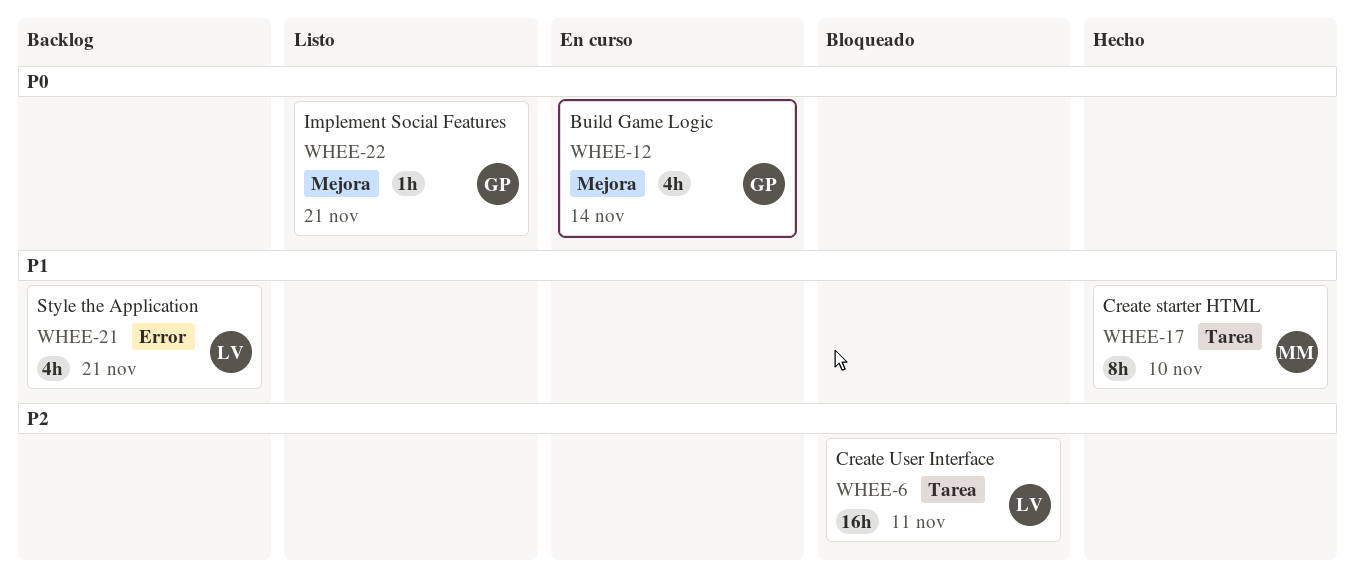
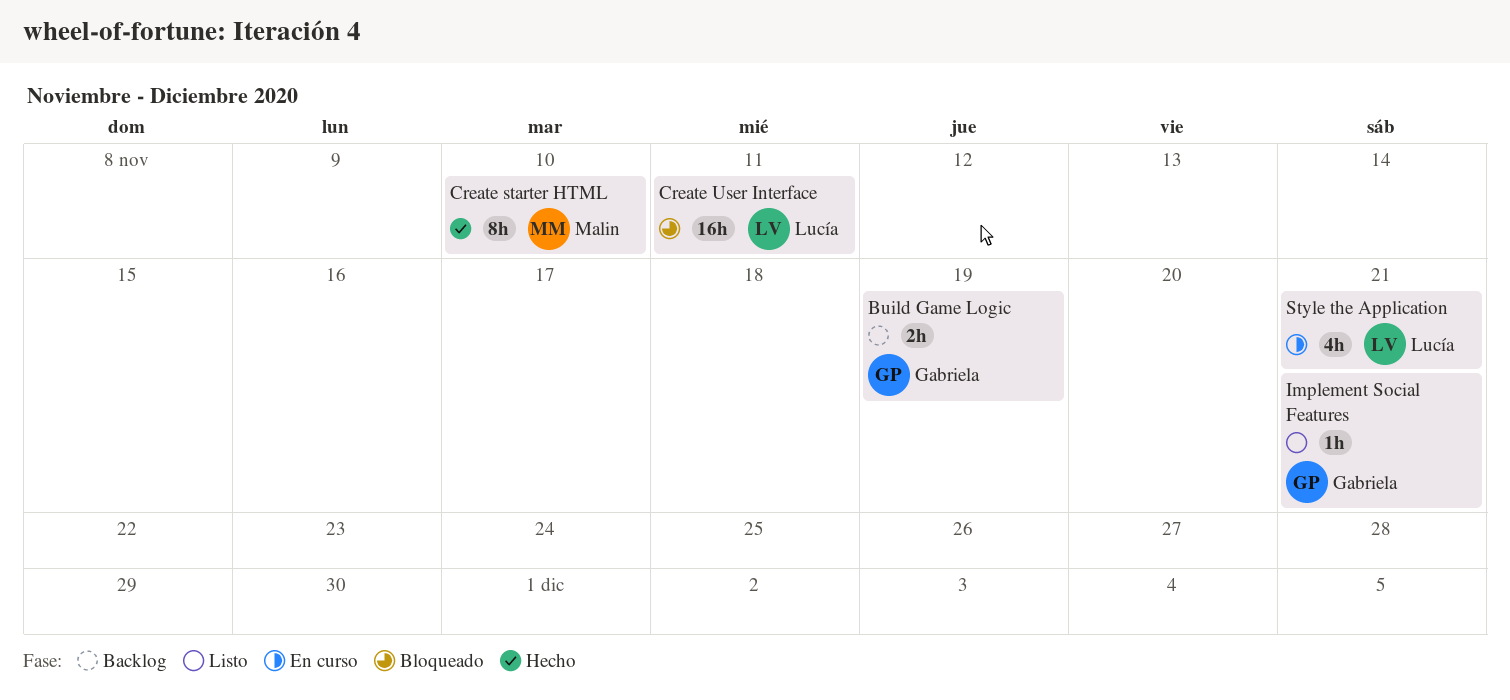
Build Game Logic, status: En curso -> Backlog
Build Game Logic, estimate: 4h -> 2h
Build Game Logic, due: Nov 14 -> Nov 19
Style the Application, status: Backlog -> En curso

